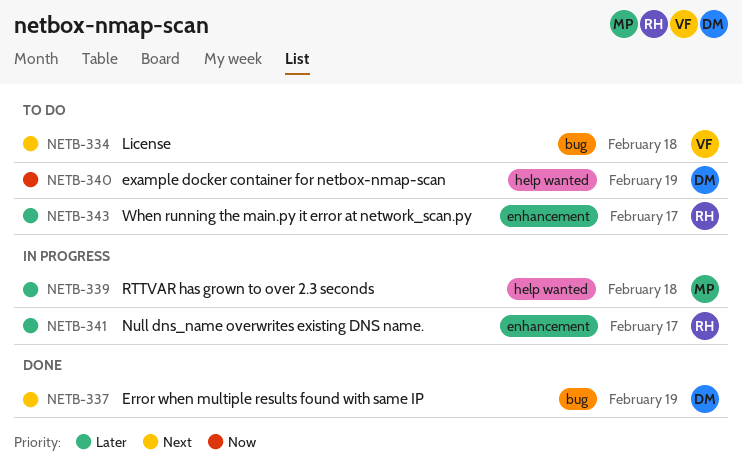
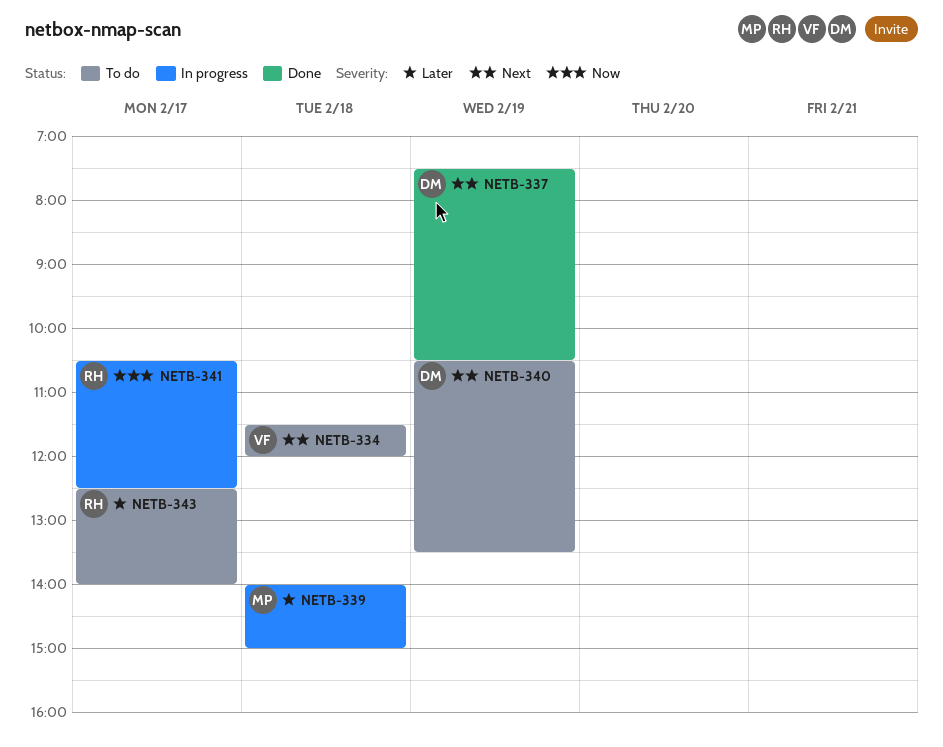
NETB-340, priority: Now -> Next
NETB-341, priority: Later -> Now

